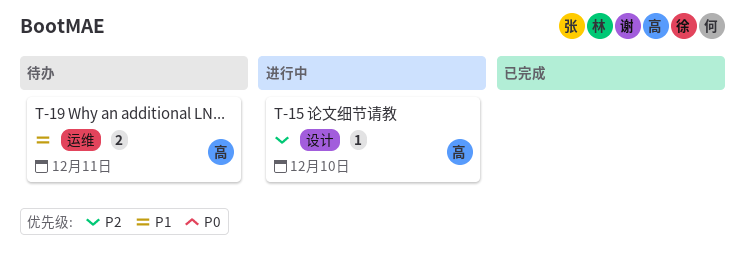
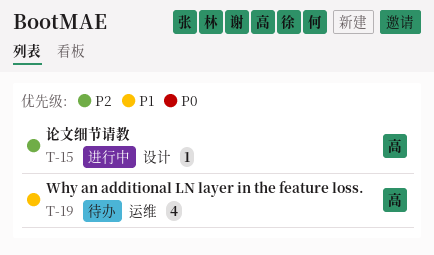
T-19, estimate: 2 -> 4

